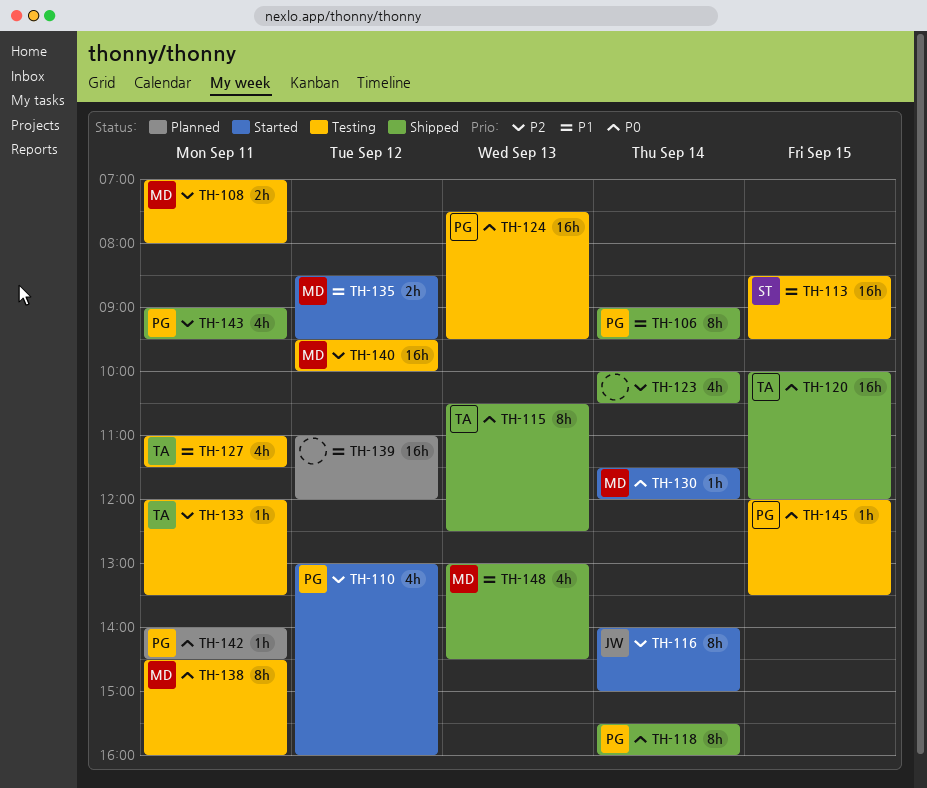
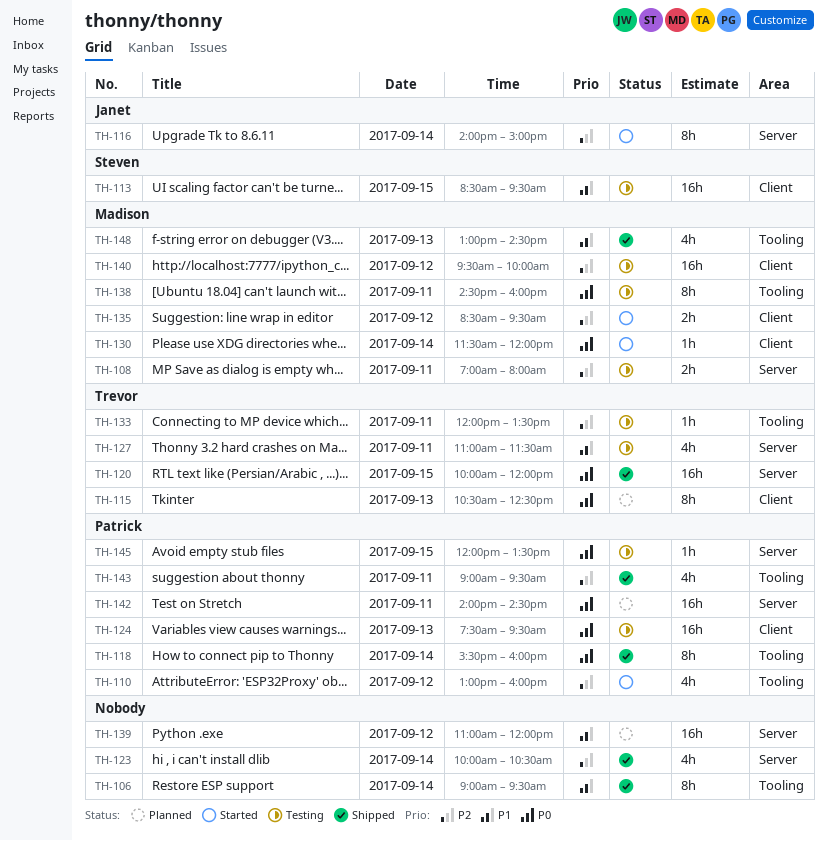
TH-106, owner: Patrick -> none
TH-115, status: Shipped -> Planned
TH-135, priority: P1 -> P2
TH-142, estimate: 1h -> 16h

